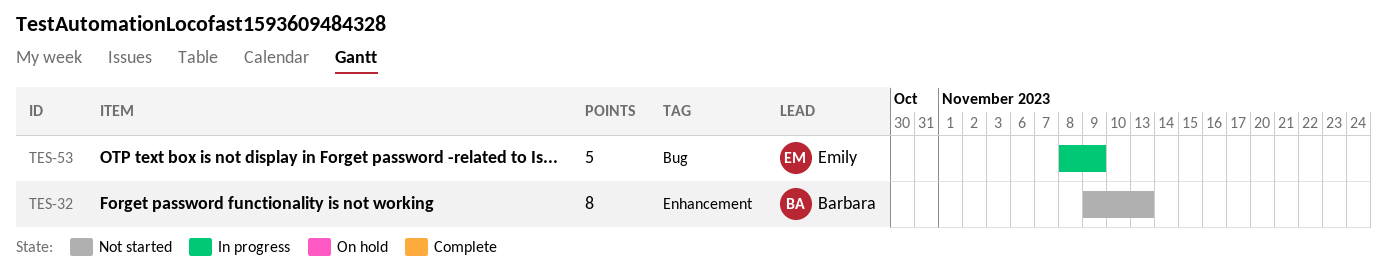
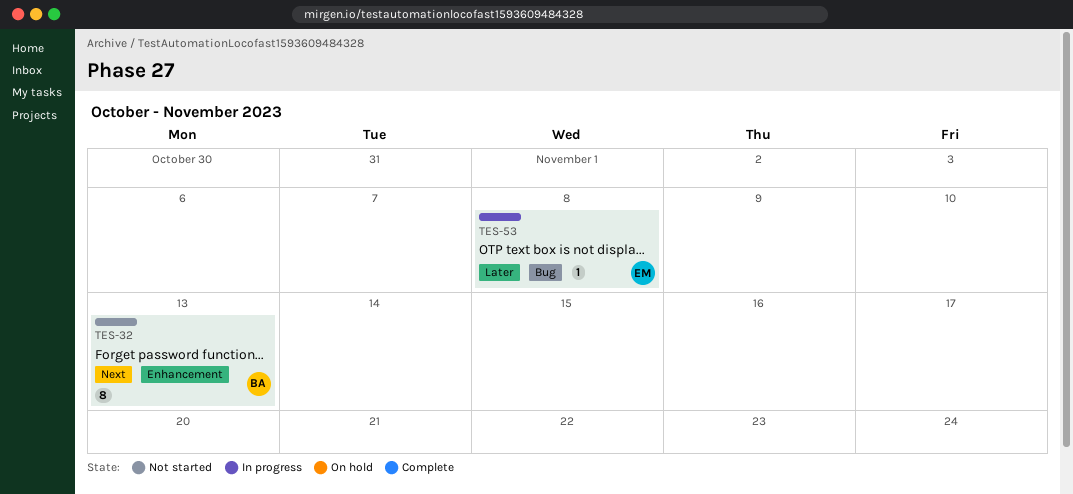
TES-53, estimate: 5 -> 1
TES-53, due: Nov 9 -> Nov 8

